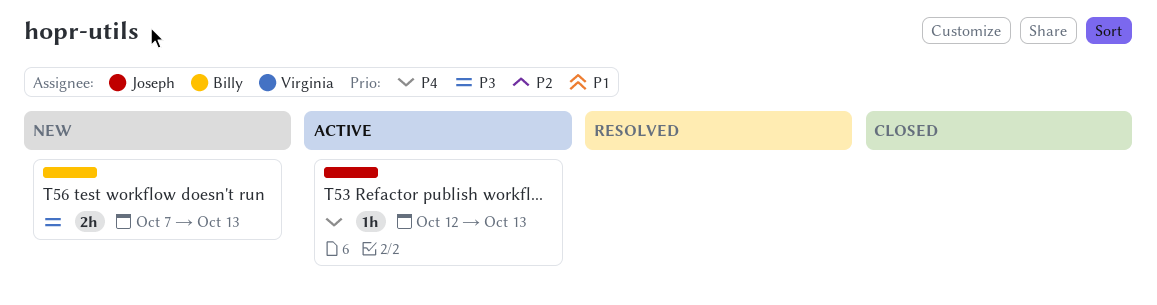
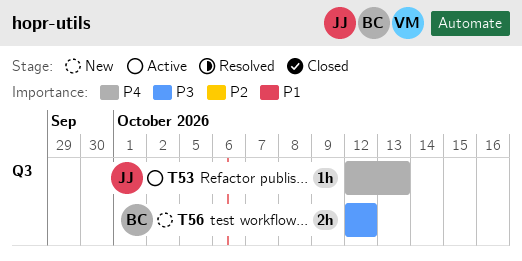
T56, start: Oct 7 -> Oct 12
T56, due: Oct 13 -> Oct 12

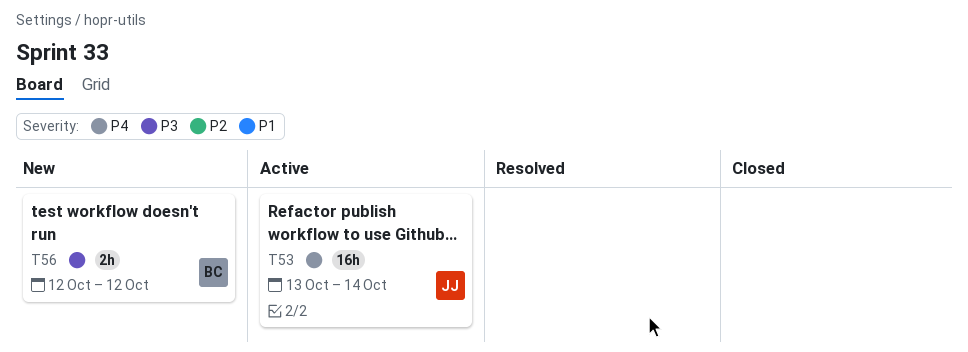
T53, estimate: 1h -> 16h
T53, start: Oct 12 -> Oct 13
T53, due: Oct 13 -> Oct 14

